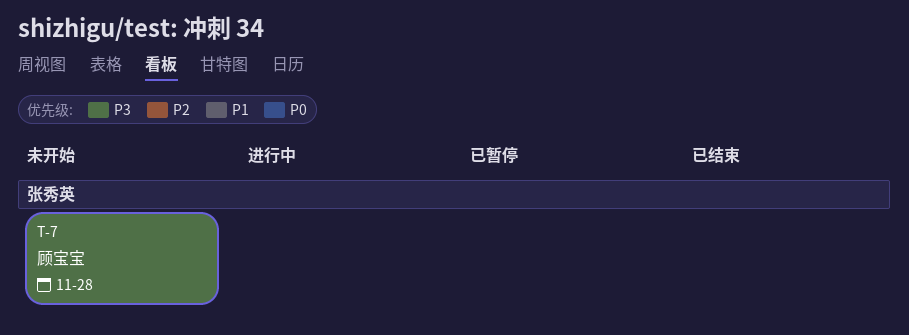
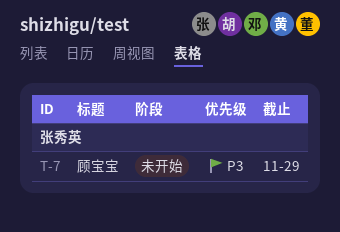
T-7, due: Nov 28 -> Nov 29

